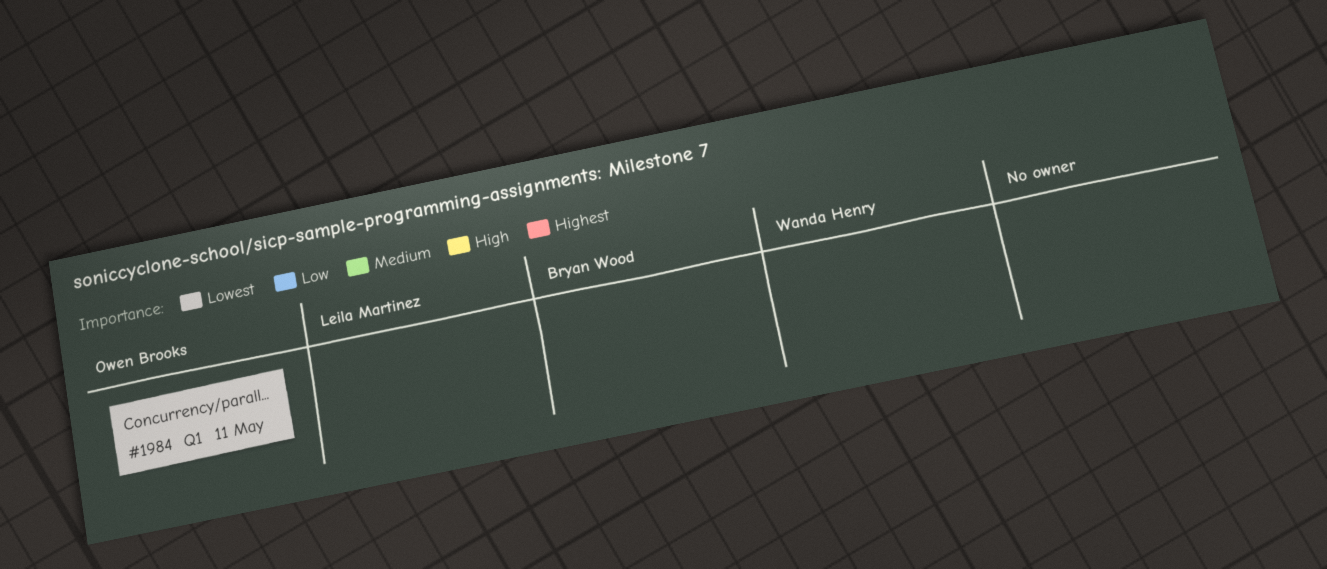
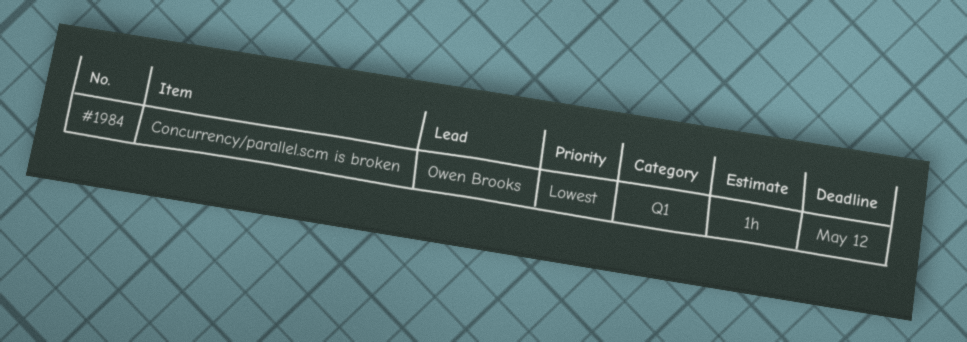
#1984, due: May 11 -> May 12

